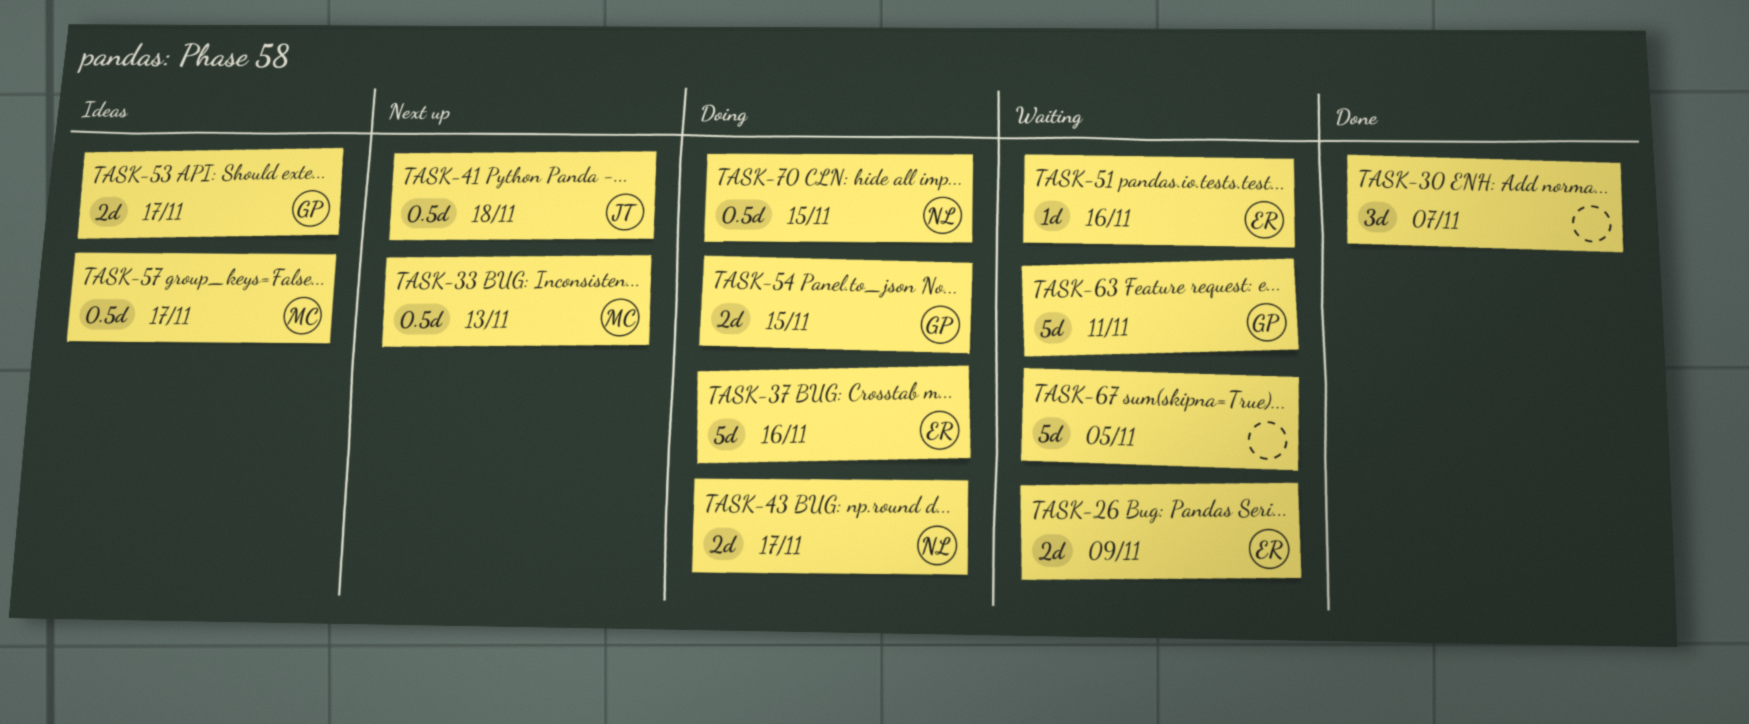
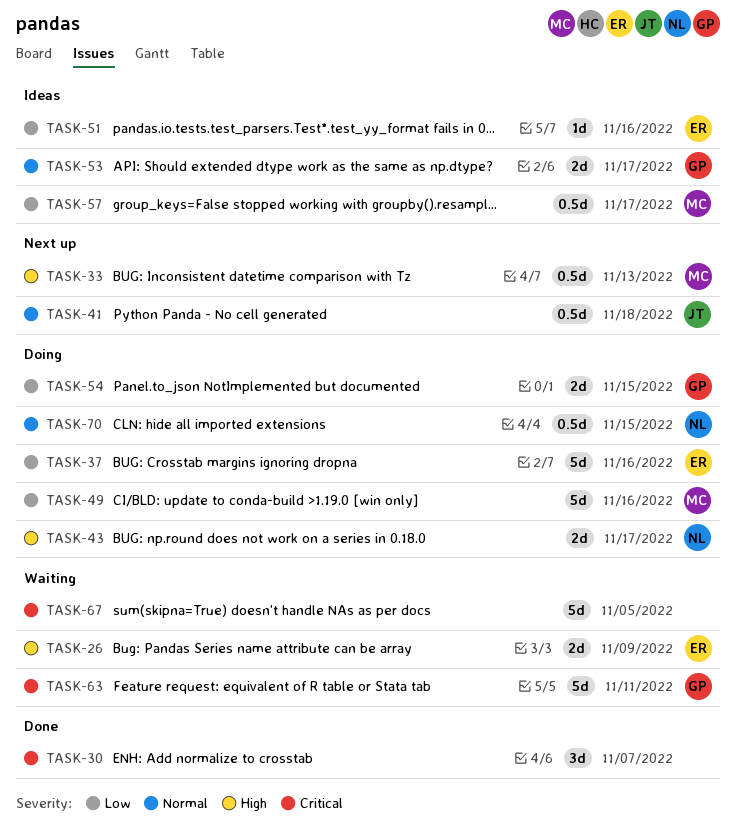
TASK-49: none -> present
TASK-51, status: Waiting -> Ideas

